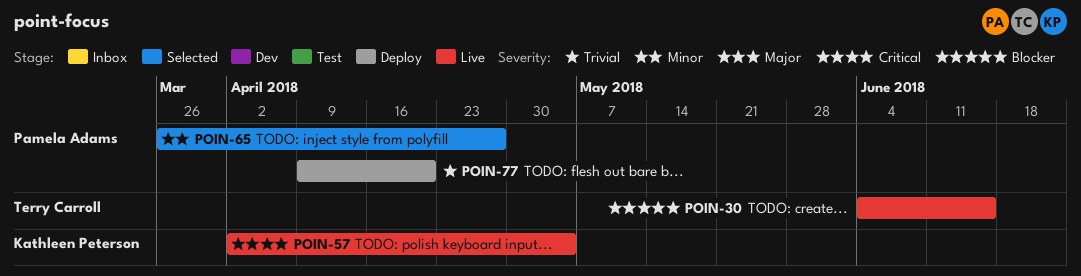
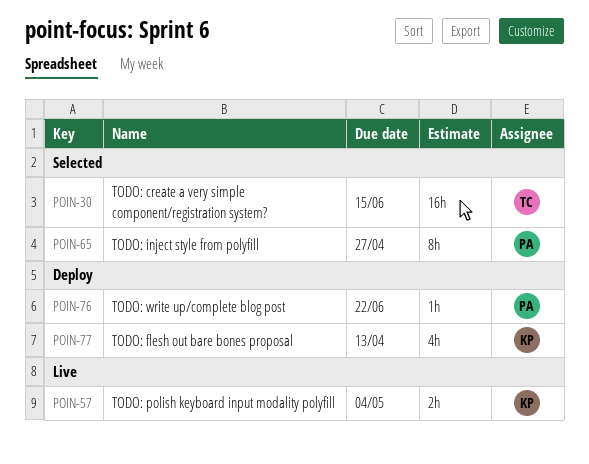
POIN-30, status: Live -> Selected
POIN-76: none -> present
POIN-77, owner: Pamela Adams -> Kathleen Peterson
POIN-77, due: Apr 20 -> Apr 13

